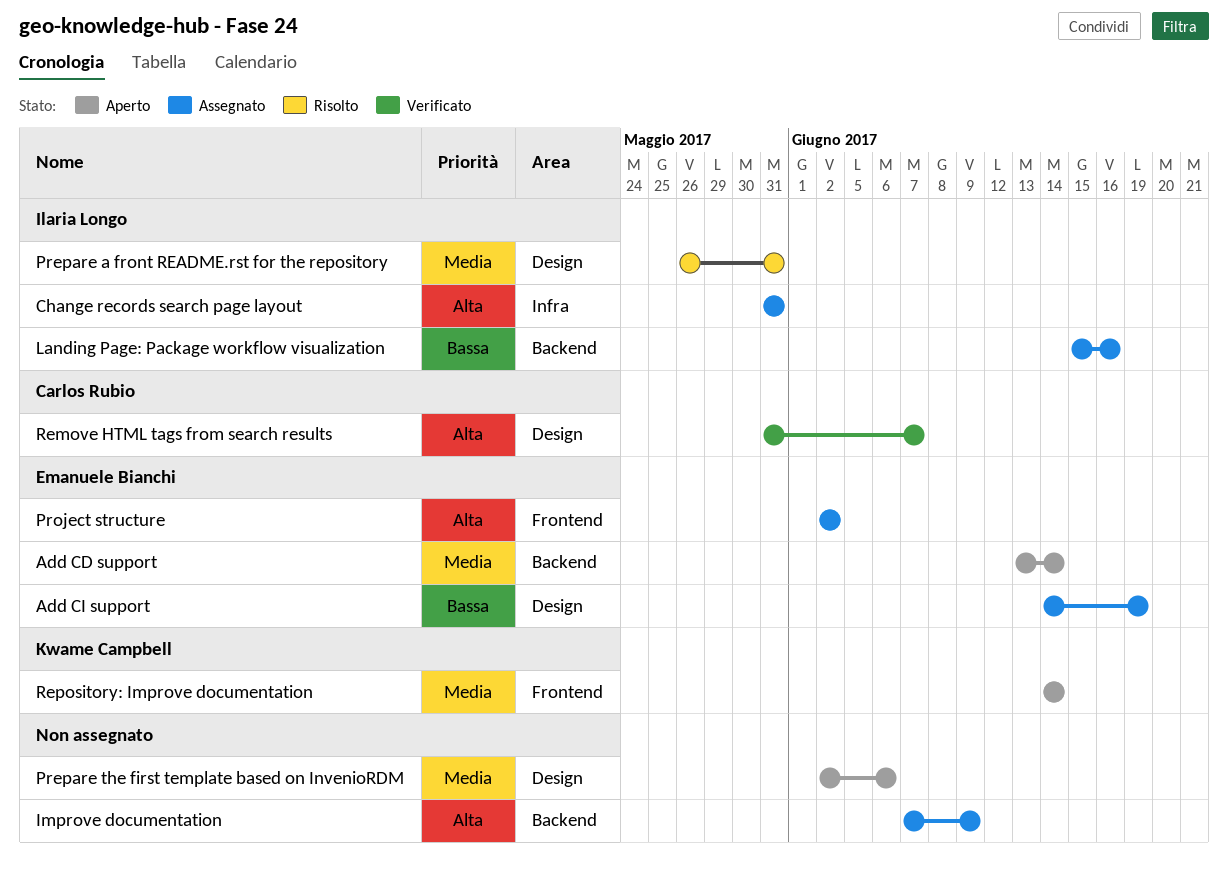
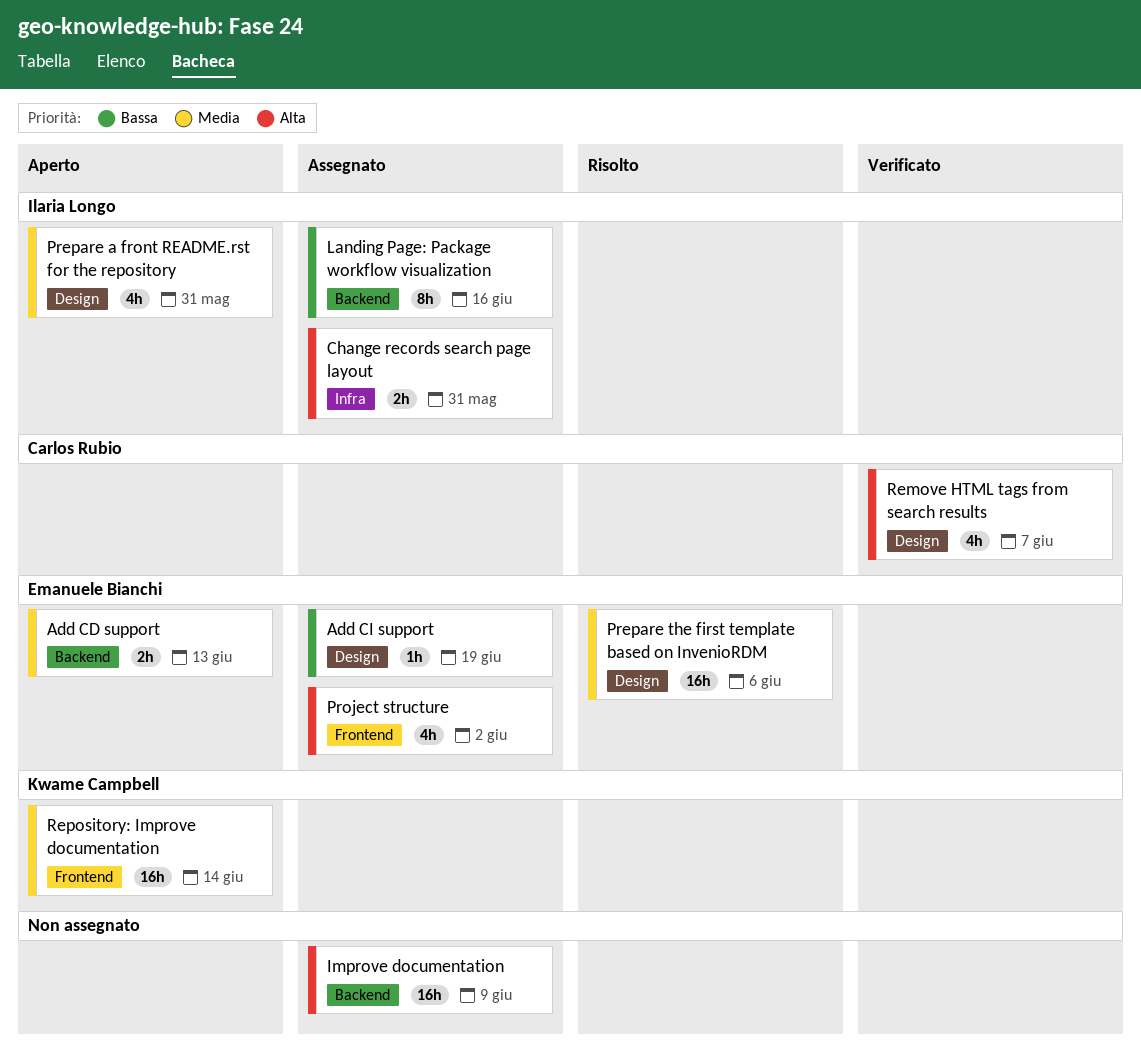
Add CD support, due: Jun 14 -> Jun 13
Prepare a front README.rst for the repository, status: Risolto -> Aperto
Prepare the first template based on InvenioRDM, status: Aperto -> Risolto
Prepare the first template based on InvenioRDM, owner: none -> Emanuele Bianchi

